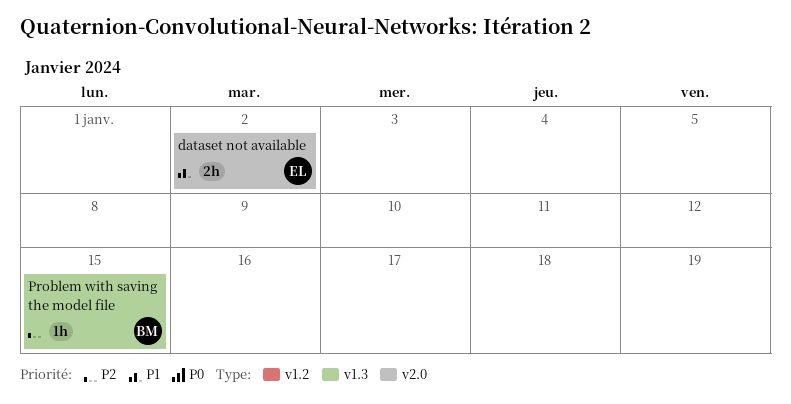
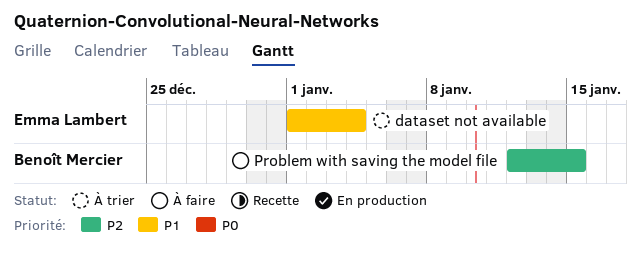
dataset not available, due: Jan 2 -> Jan 4

